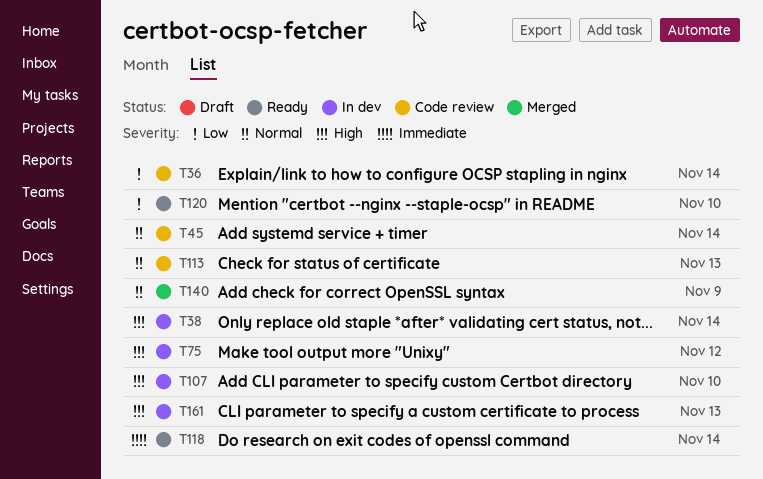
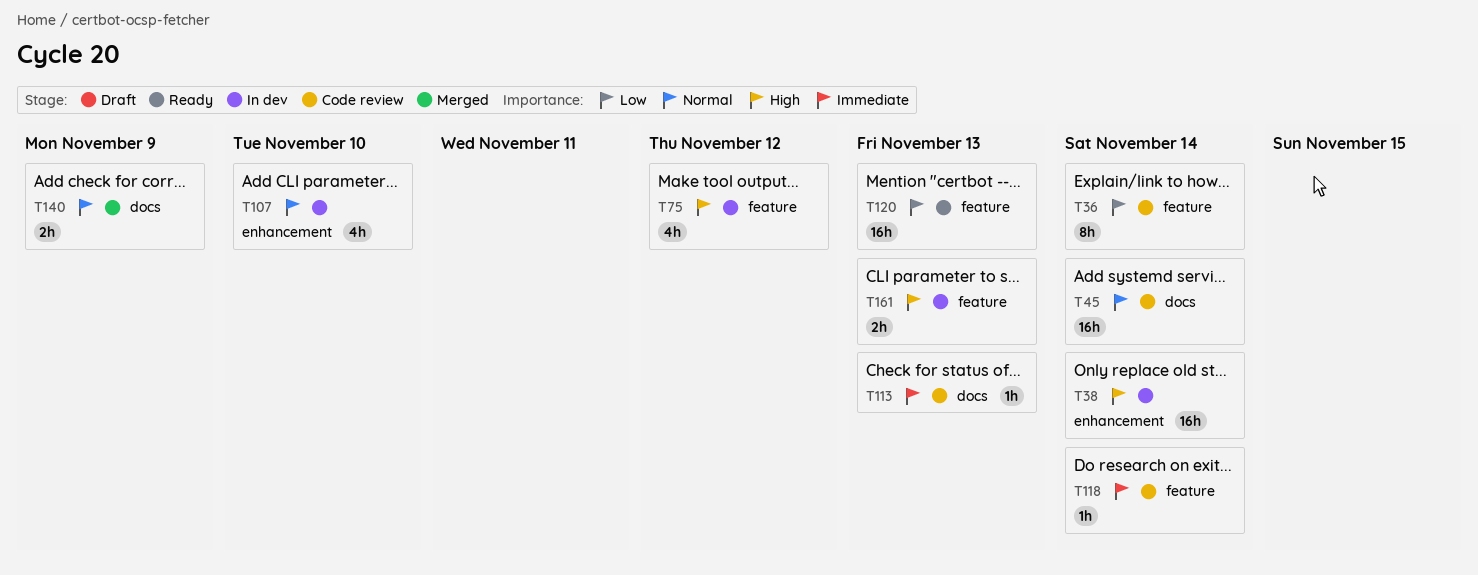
T107, priority: High -> Normal
T113, priority: Normal -> Immediate
T118, status: Ready -> Code review
T120, due: Nov 10 -> Nov 13

